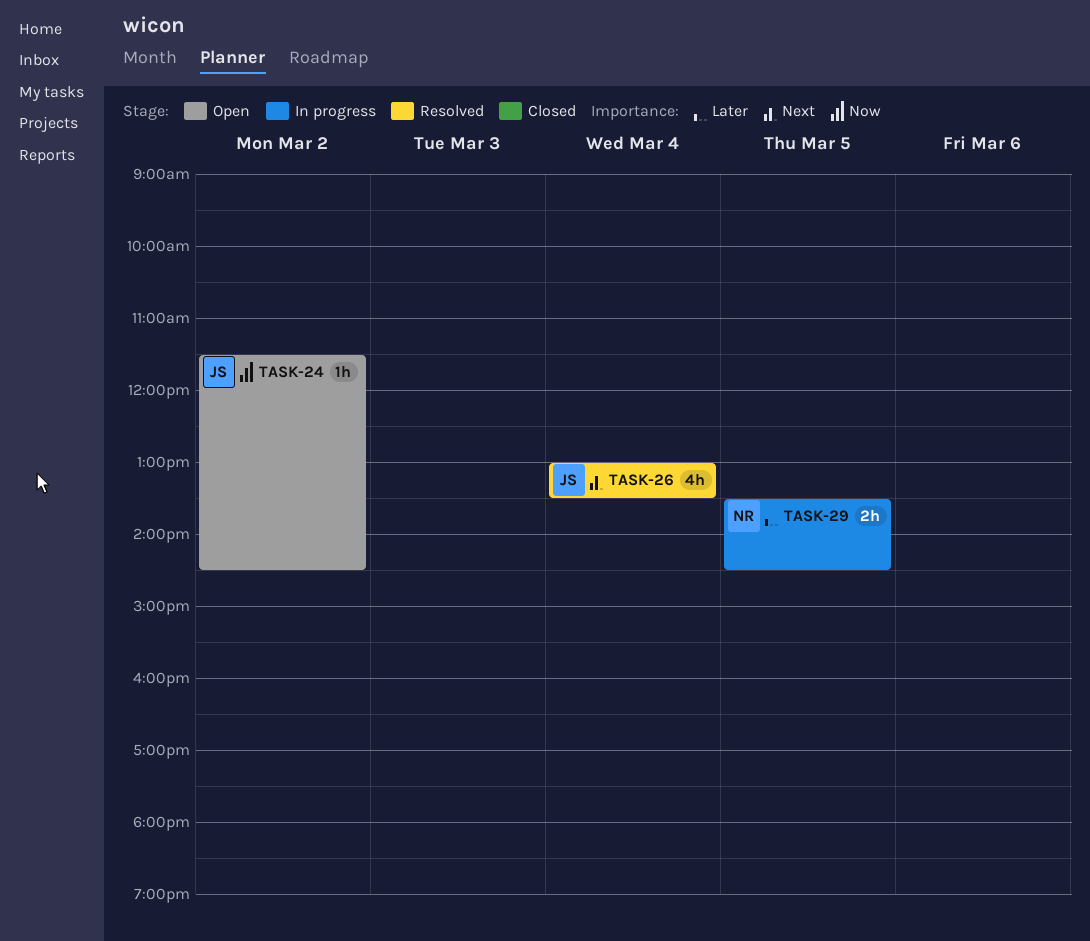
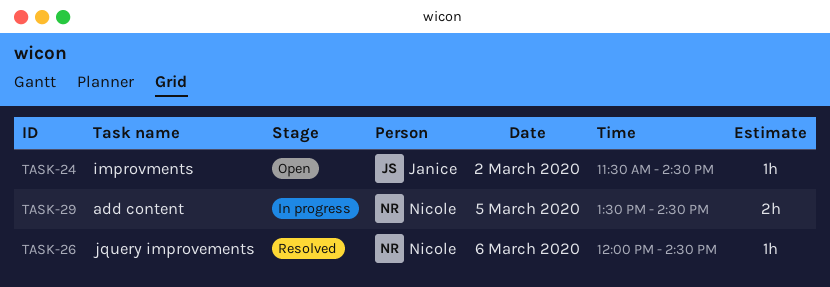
TASK-26, owner: Janice -> Nicole
TASK-26, estimate: 4h -> 1h
TASK-26, day: Mar 4 -> Mar 6
TASK-26, begins: 13:00 -> 12:00
TASK-26, ends: 13:30 -> 14:30

